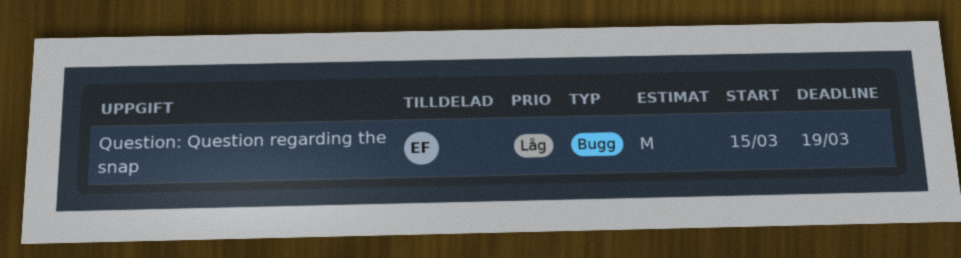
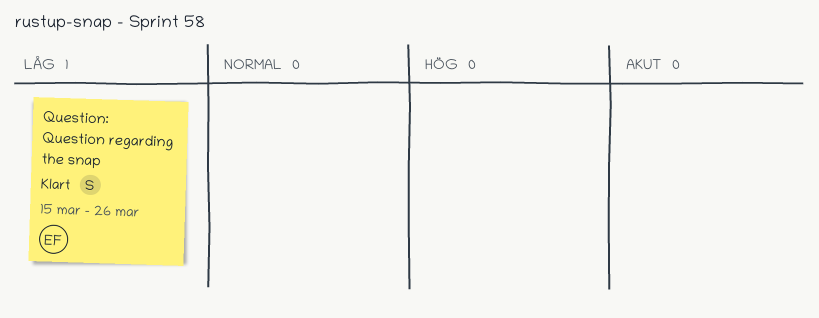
Question: Question regarding the snap, estimate: M -> S
Question: Question regarding the snap, due: Mar 19 -> Mar 26

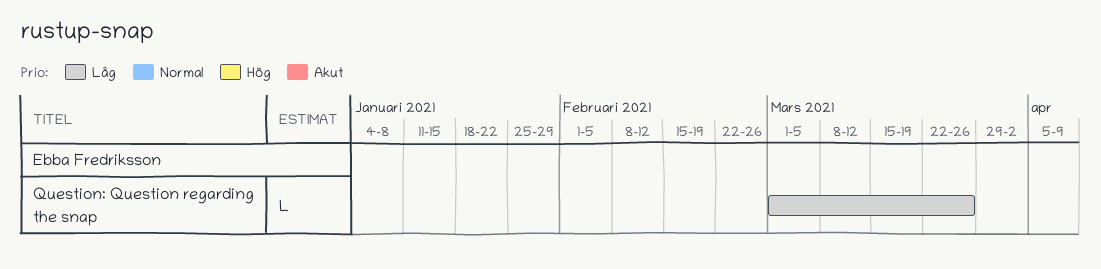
Question: Question regarding the snap, estimate: S -> L
Question: Question regarding the snap, start: Mar 15 -> Mar 1

